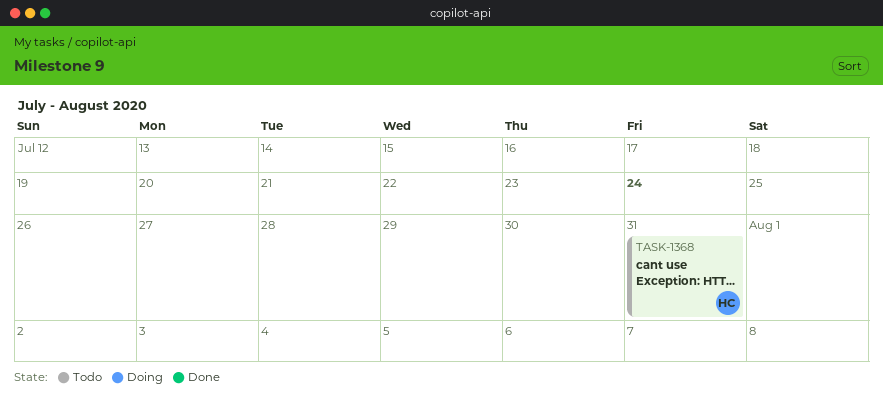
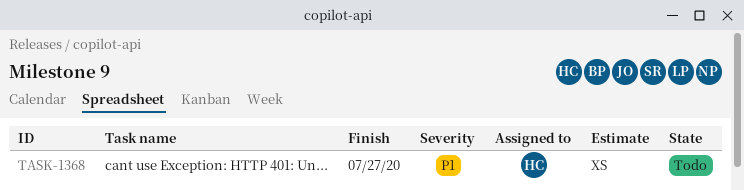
TASK-1368, due: Jul 31 -> Jul 27

